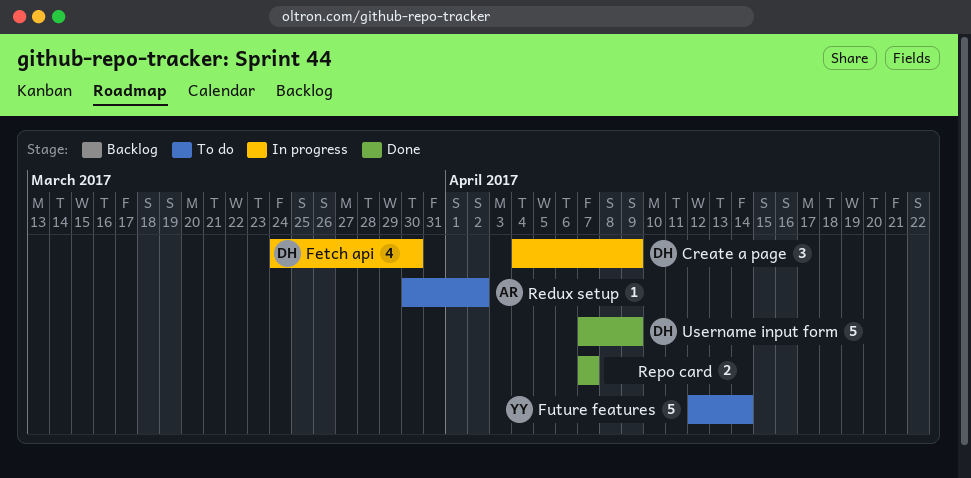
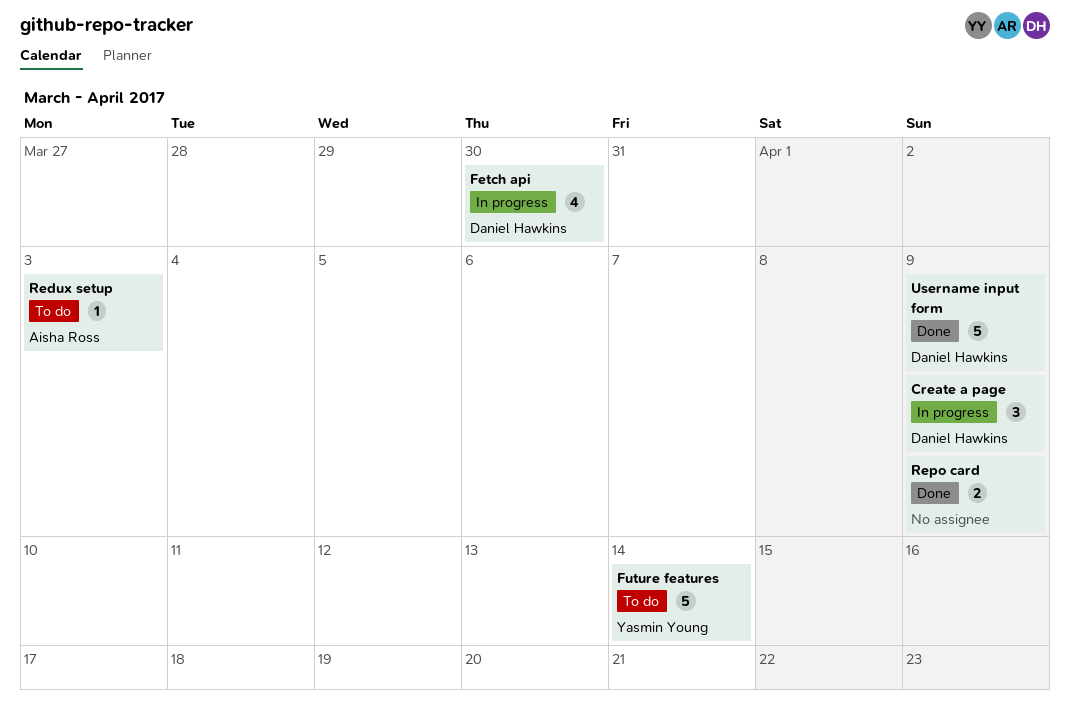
Redux setup, due: Apr 2 -> Apr 3
Repo card, due: Apr 7 -> Apr 9

